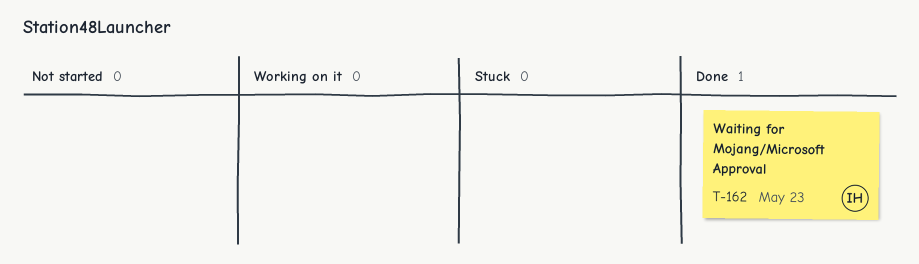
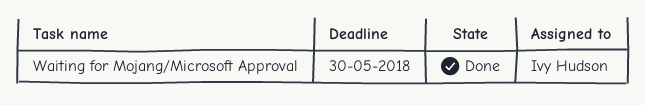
Waiting for Mojang/Microsoft Approval, due: May 23 -> May 30

